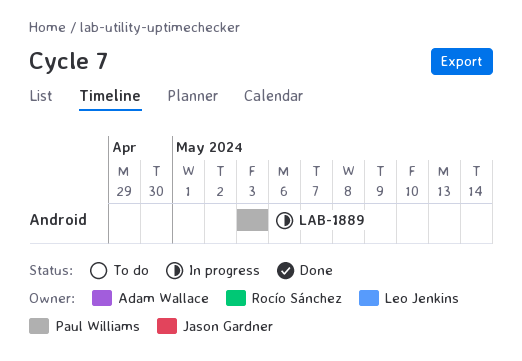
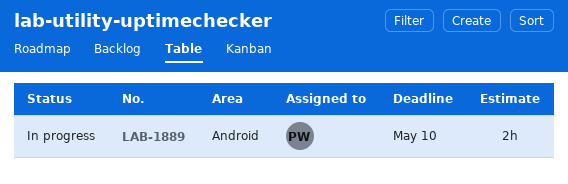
LAB-1889, due: May 3 -> May 10

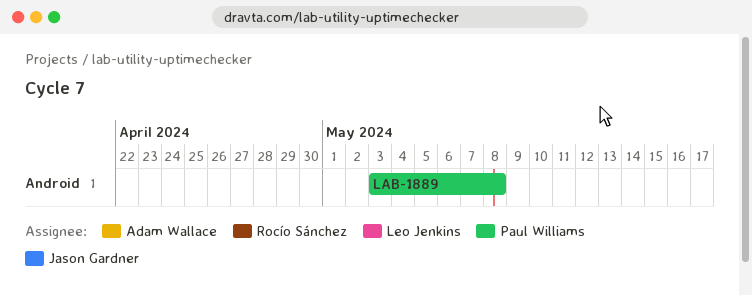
LAB-1889, due: May 10 -> May 8

